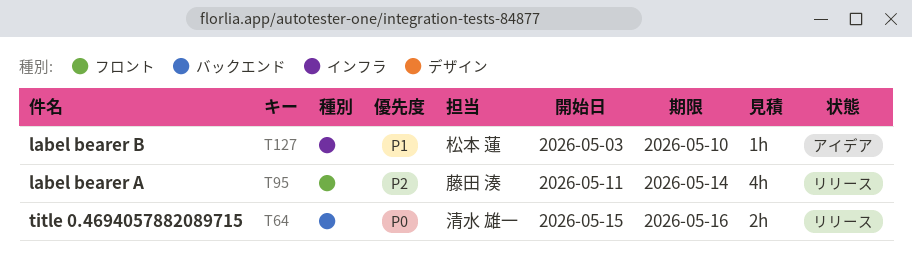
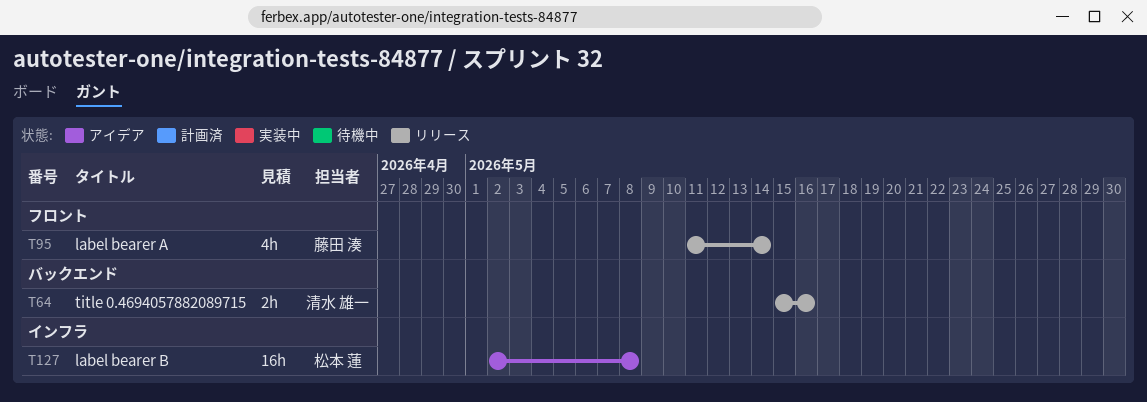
T127, estimate: 1h -> 16h
T127, start: May 3 -> May 2
T127, due: May 10 -> May 8

